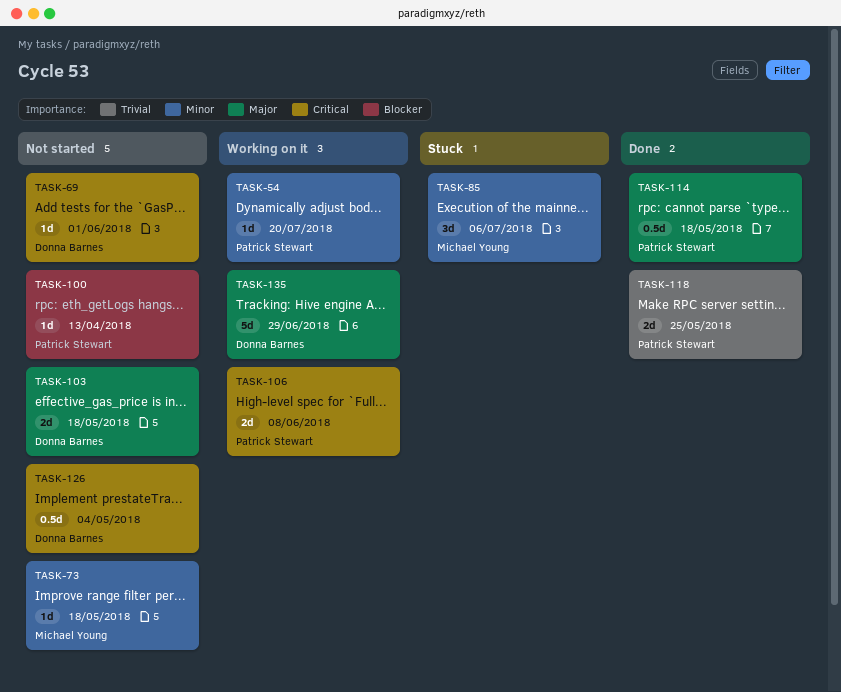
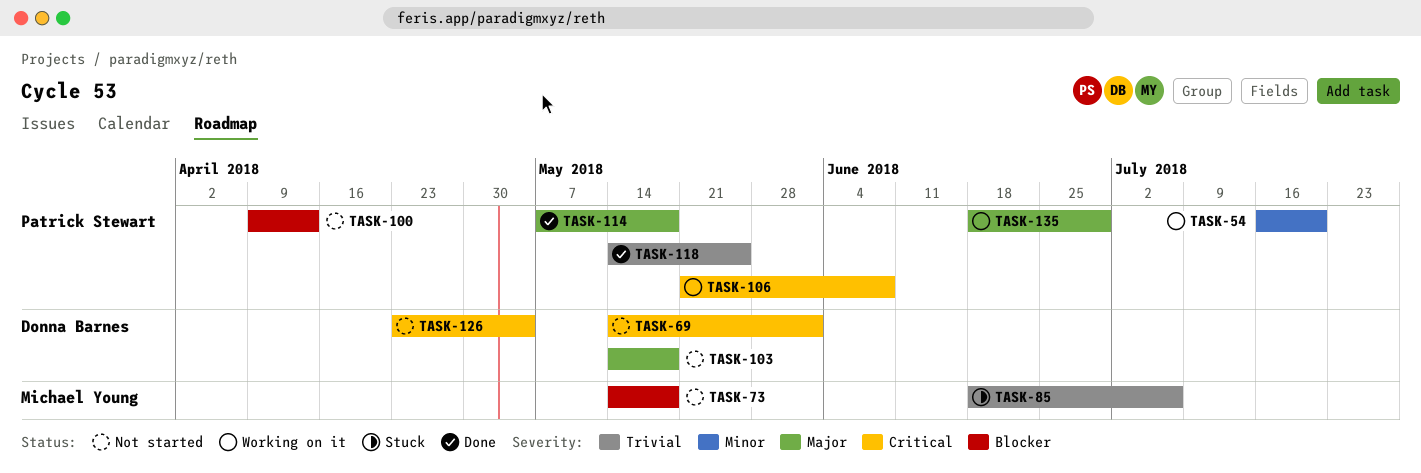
TASK-73, priority: Minor -> Blocker
TASK-85, priority: Minor -> Trivial
TASK-135, owner: Donna Barnes -> Patrick Stewart

